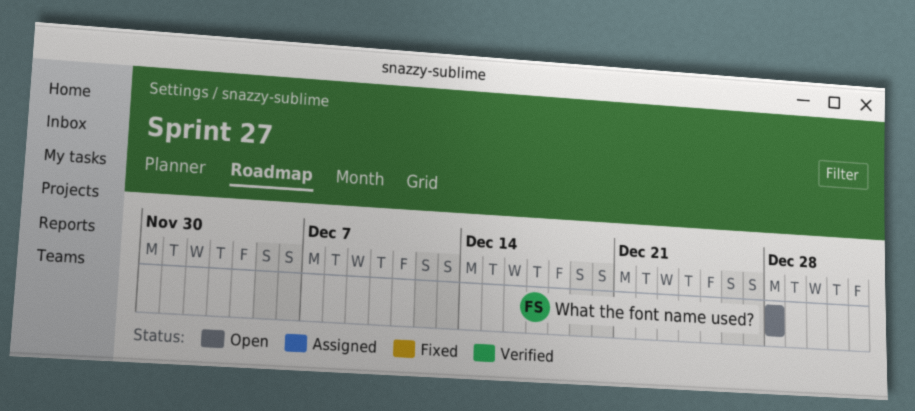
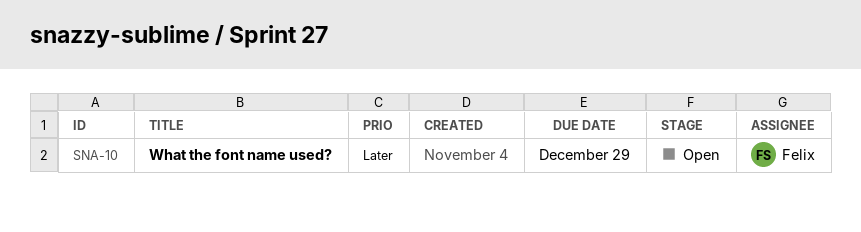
What the font name used?, due: Dec 28 -> Dec 29

